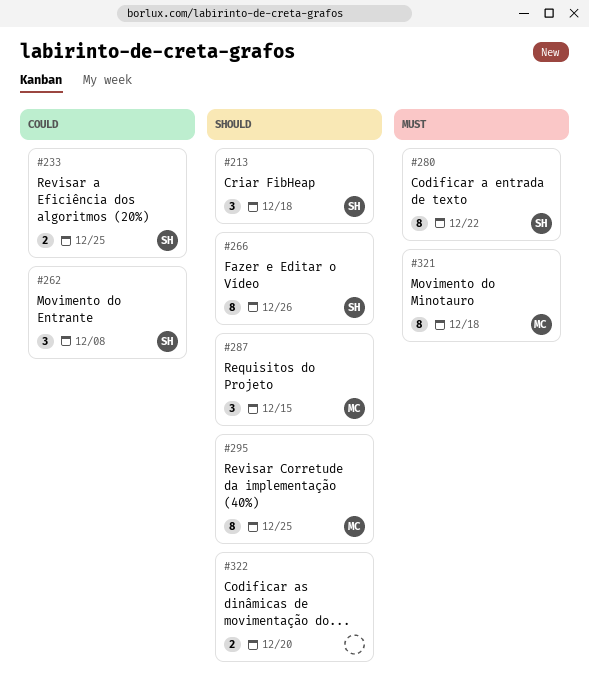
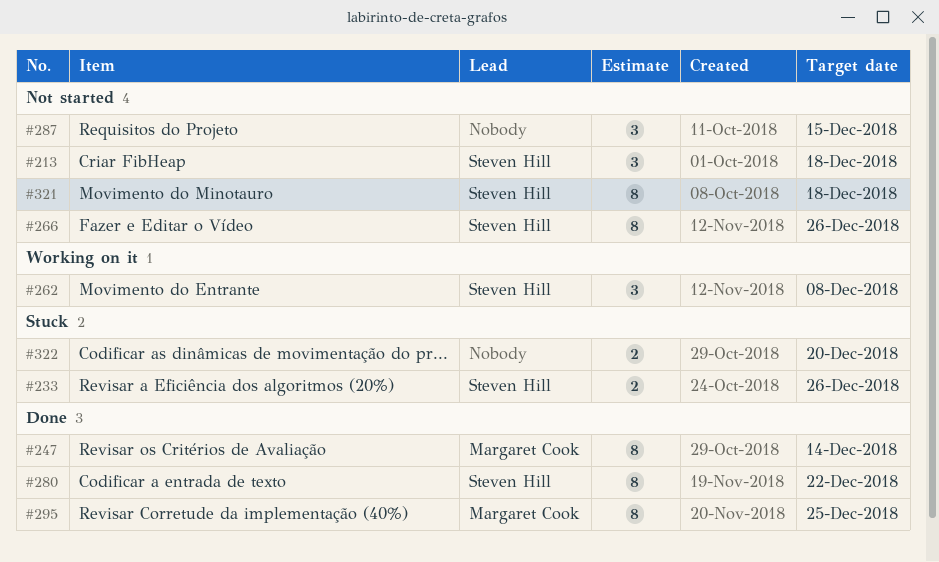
#233, due: Dec 25 -> Dec 26
#247: none -> present
#287, owner: Margaret Cook -> none
#321, owner: Margaret Cook -> Steven Hill

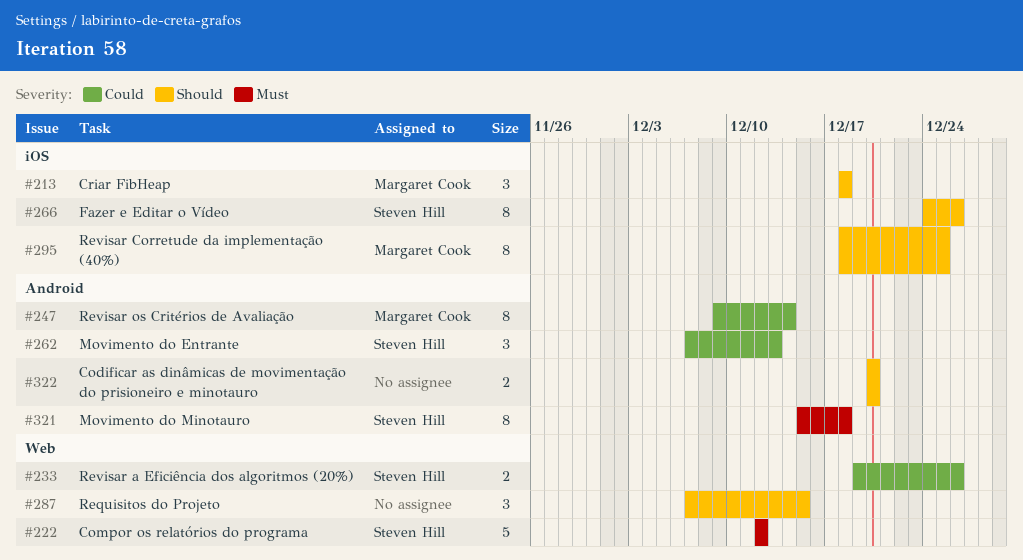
#213, owner: Steven Hill -> Margaret Cook
#222: none -> present
#262, due: Dec 8 -> Dec 13
#280: present -> none

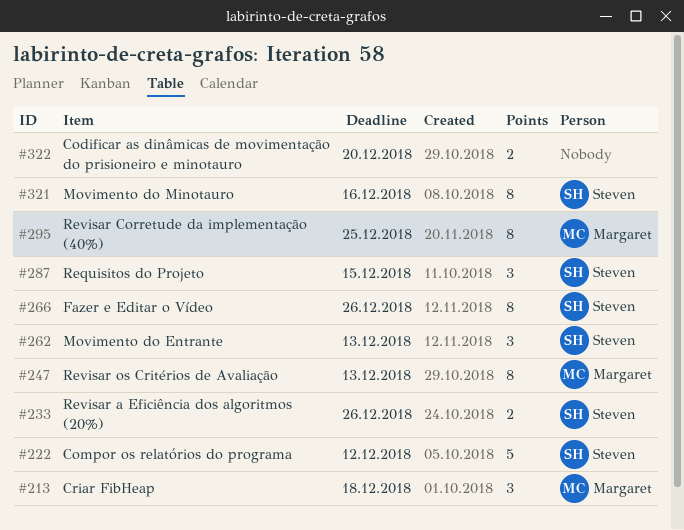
#247, due: Dec 14 -> Dec 13
#287, owner: none -> Steven Hill
#321, due: Dec 18 -> Dec 16

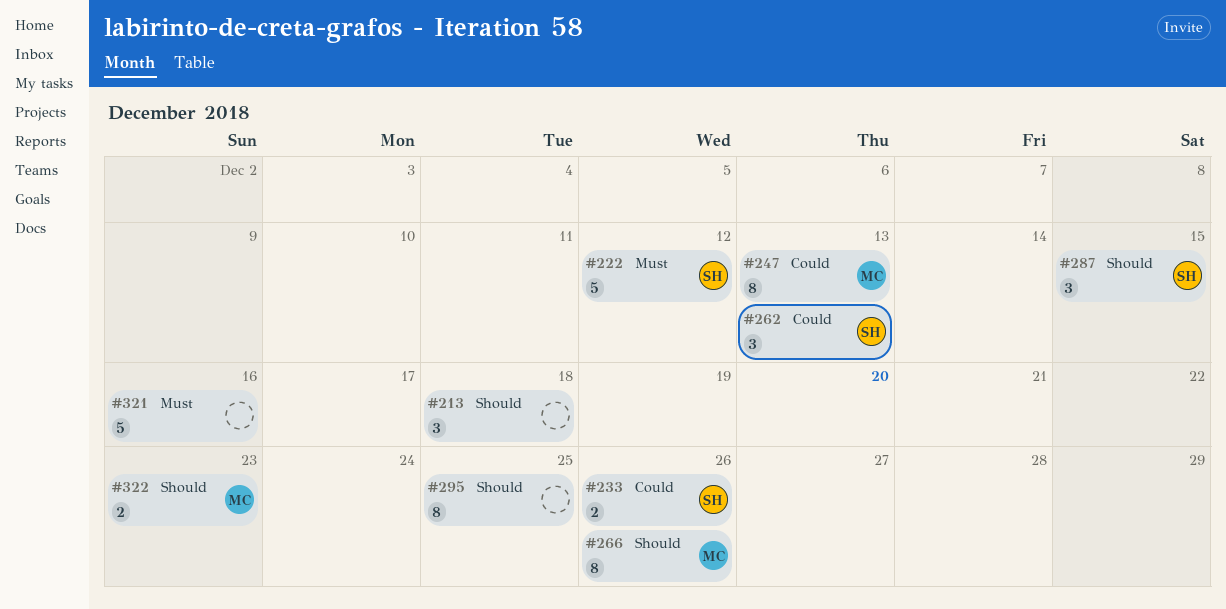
#213, owner: Margaret -> none
#266, owner: Steven -> Margaret
#295, owner: Margaret -> none
#321, owner: Steven -> none
#321, estimate: 8 -> 5
#322, owner: none -> Margaret
#322, due: Dec 20 -> Dec 23

